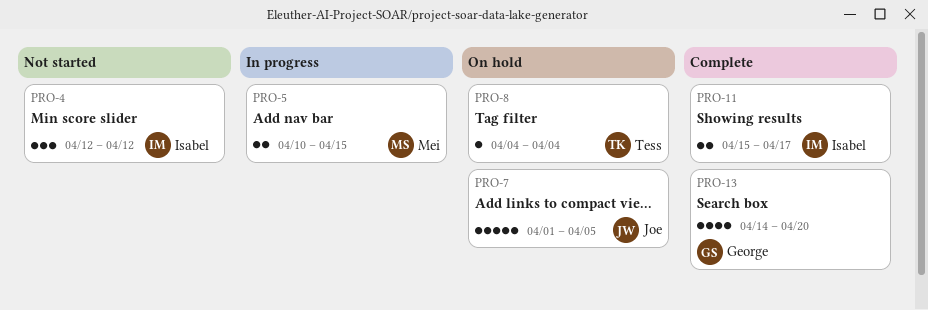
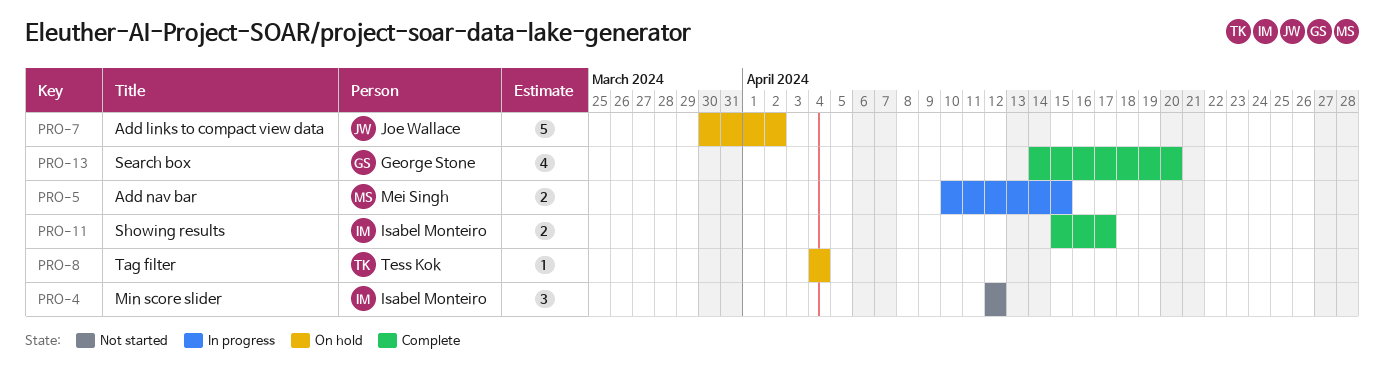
PRO-7, start: Apr 1 -> Mar 30
PRO-7, due: Apr 5 -> Apr 2

